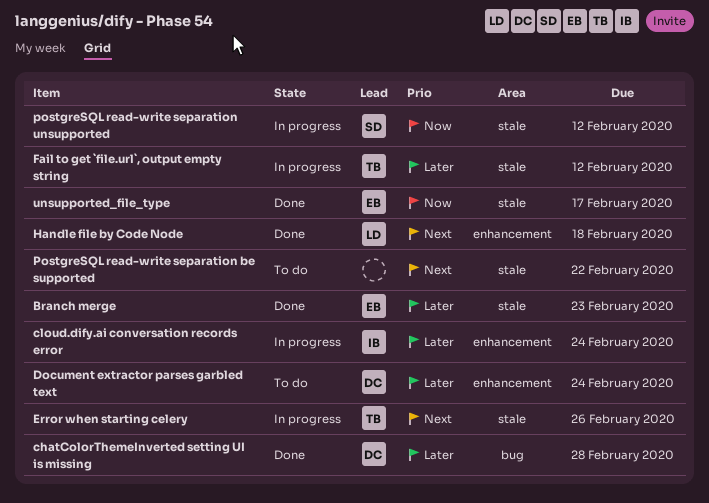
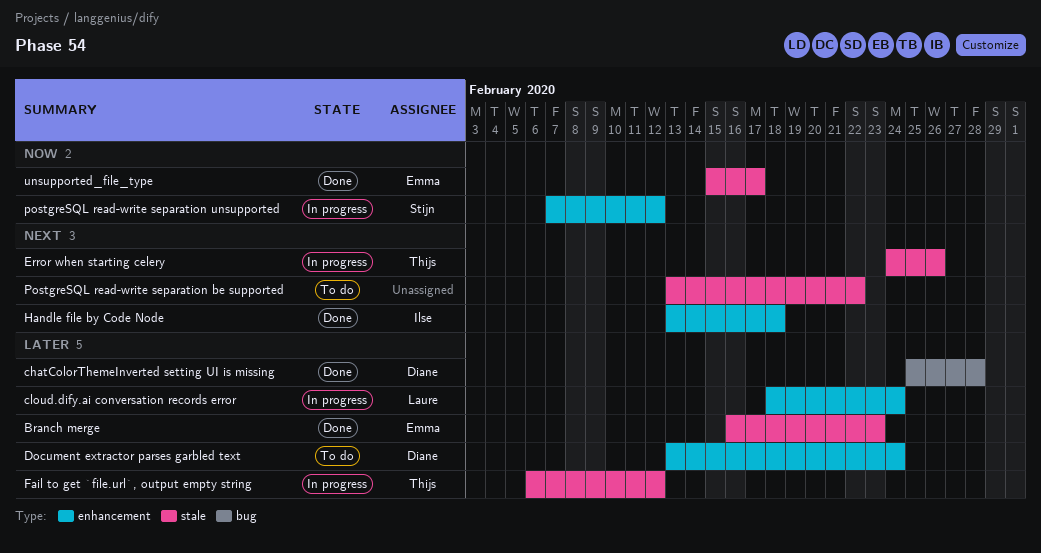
cloud.dify.ai conversation records error, owner: Ilse -> Laure
Handle file by Code Node, owner: Laure -> Ilse
postgreSQL read-write separation unsupported, label: stale -> enhancement

